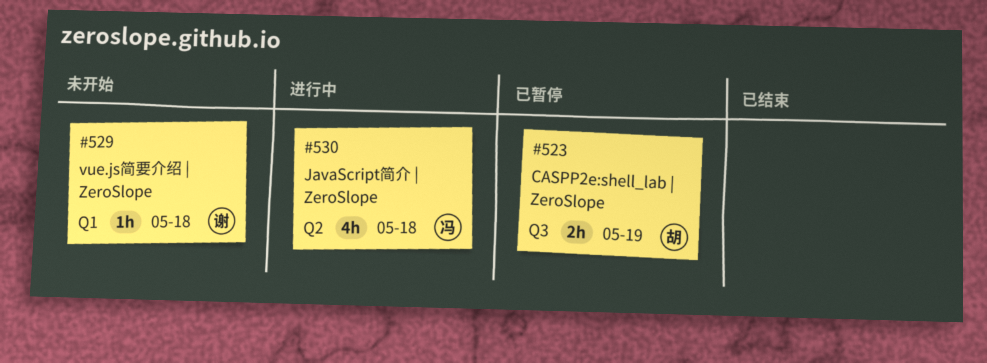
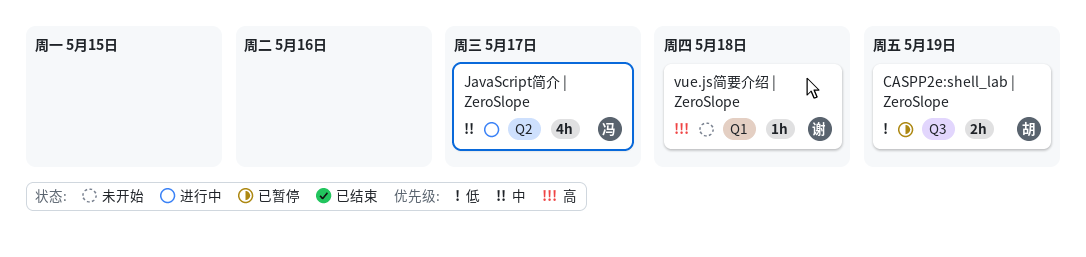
JavaScript简介 | ZeroSlope, due: May 18 -> May 17

